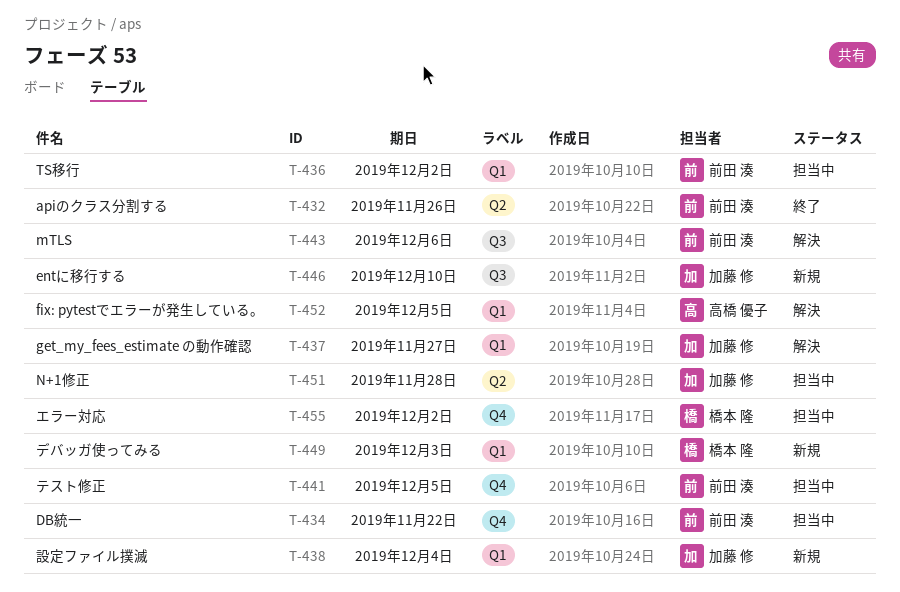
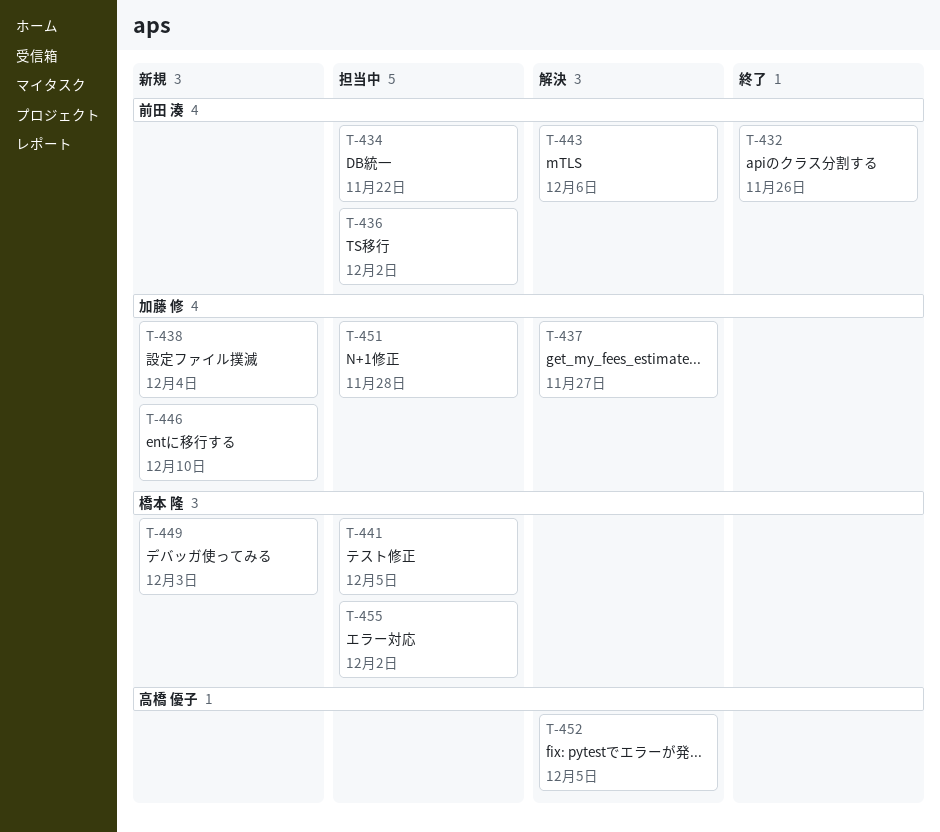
T-441, owner: 前田 湊 -> 橋本 隆

